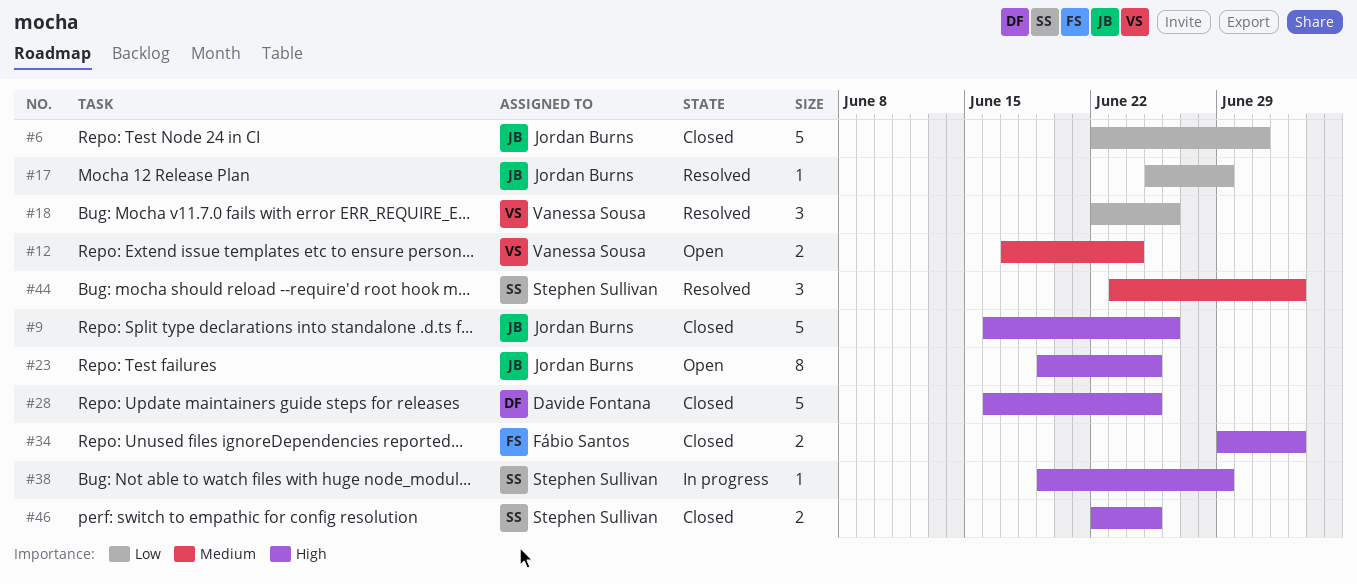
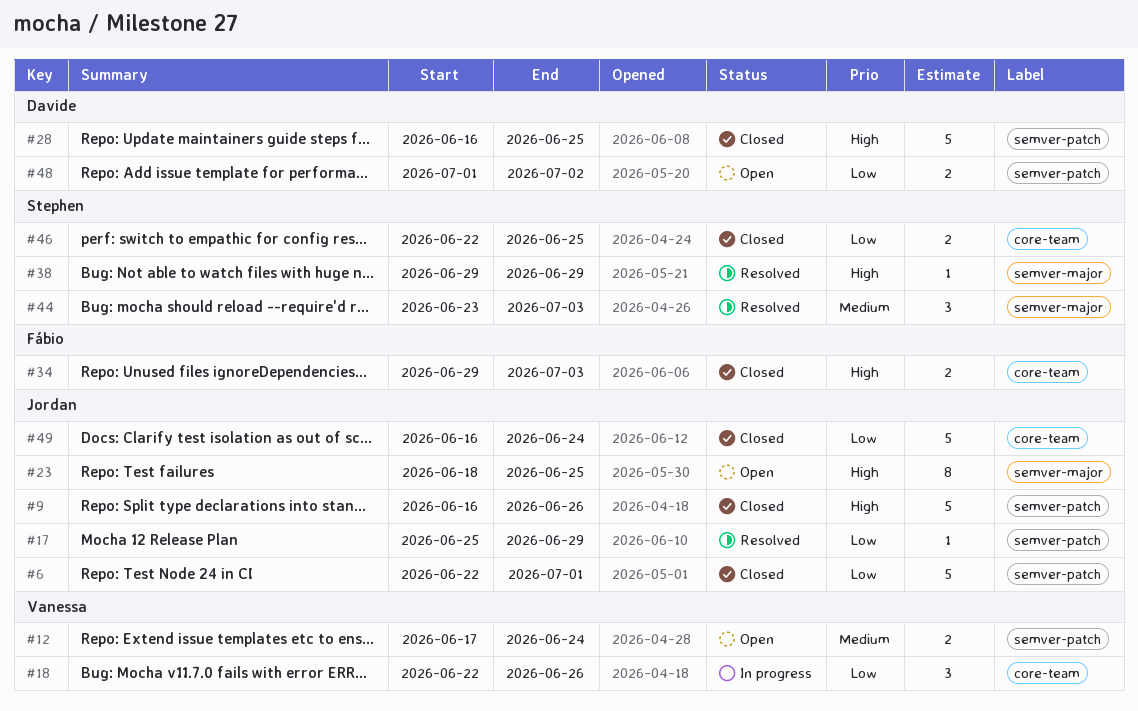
#18, status: Resolved -> In progress
#23, start: Jun 19 -> Jun 18
#38, status: In progress -> Resolved
#38, start: Jun 19 -> Jun 29
#46, priority: High -> Low
#48: none -> present
#49: none -> present

